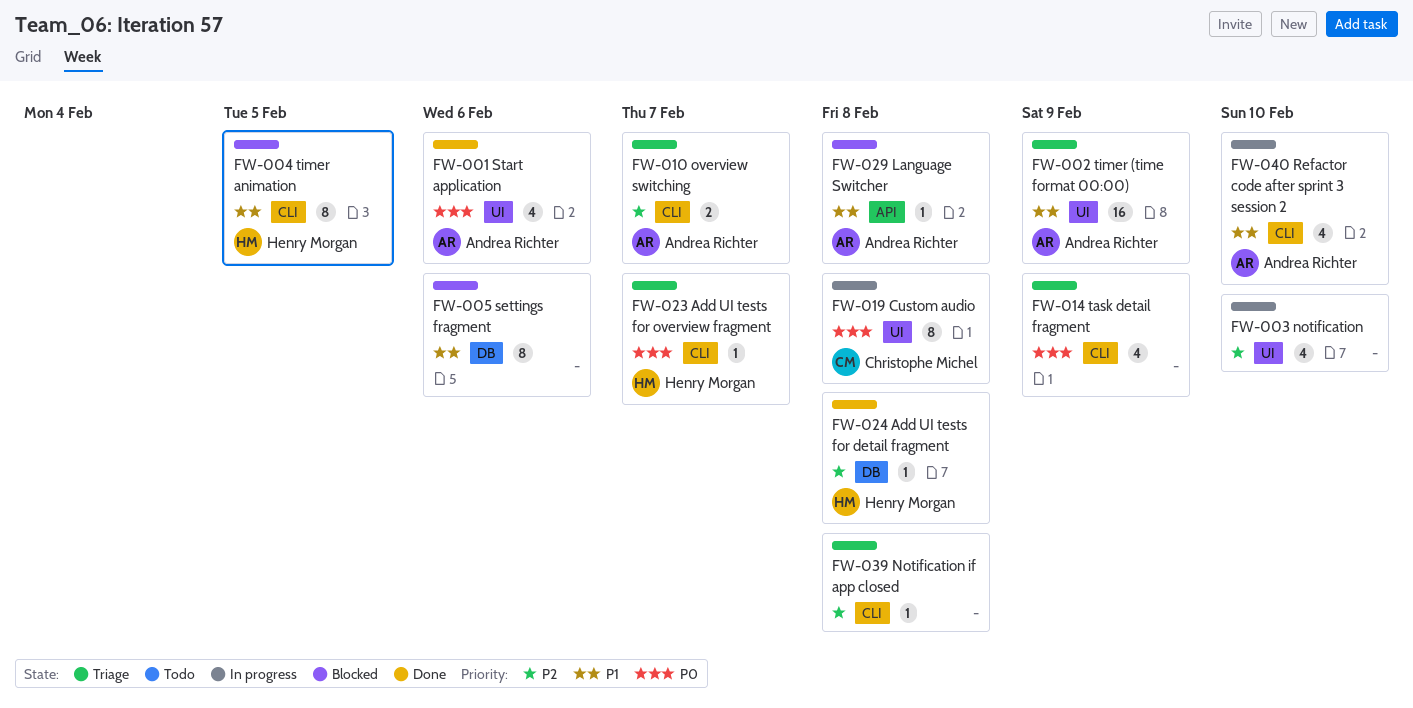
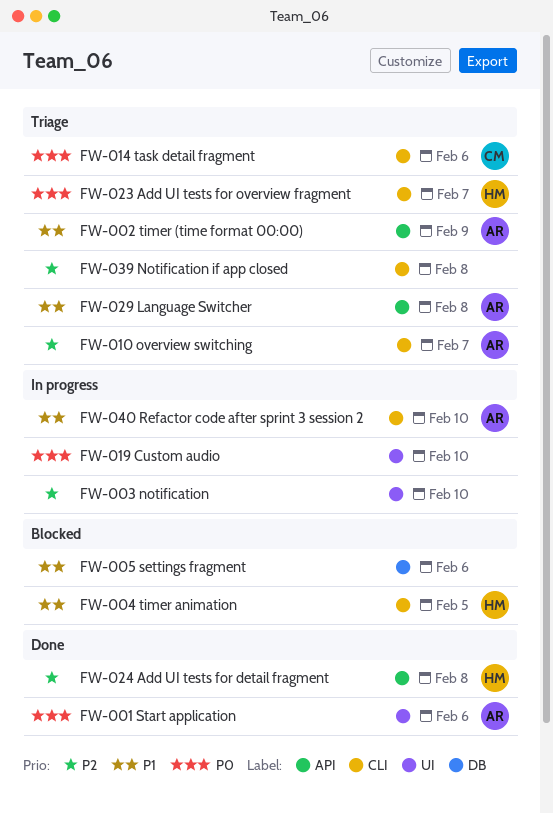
FW-002 timer (time format 00:00), label: UI -> API
FW-014 task detail fragment, owner: none -> Christophe Michel
FW-014 task detail fragment, due: Feb 9 -> Feb 6
FW-019 Custom audio, owner: Christophe Michel -> none
FW-019 Custom audio, due: Feb 8 -> Feb 10
FW-024 Add UI tests for detail fragment, label: DB -> API
FW-029 Language Switcher, status: Blocked -> Triage

